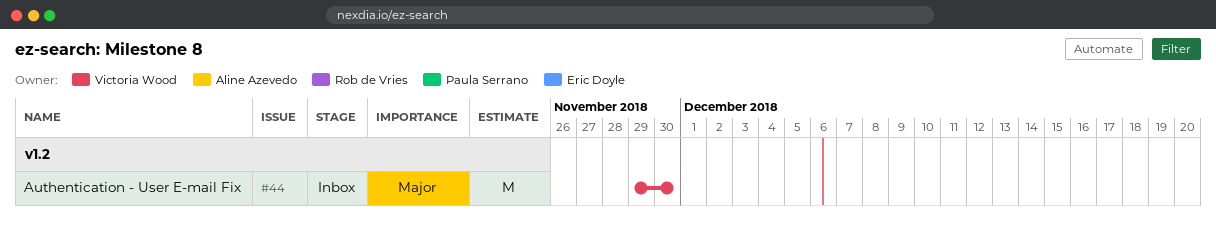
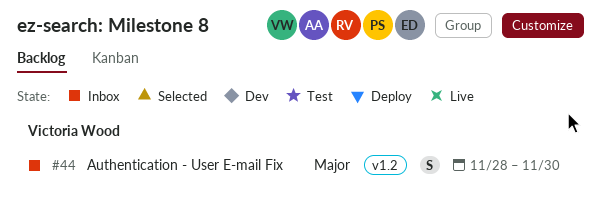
#44, estimate: M -> S
#44, start: Nov 29 -> Nov 28

